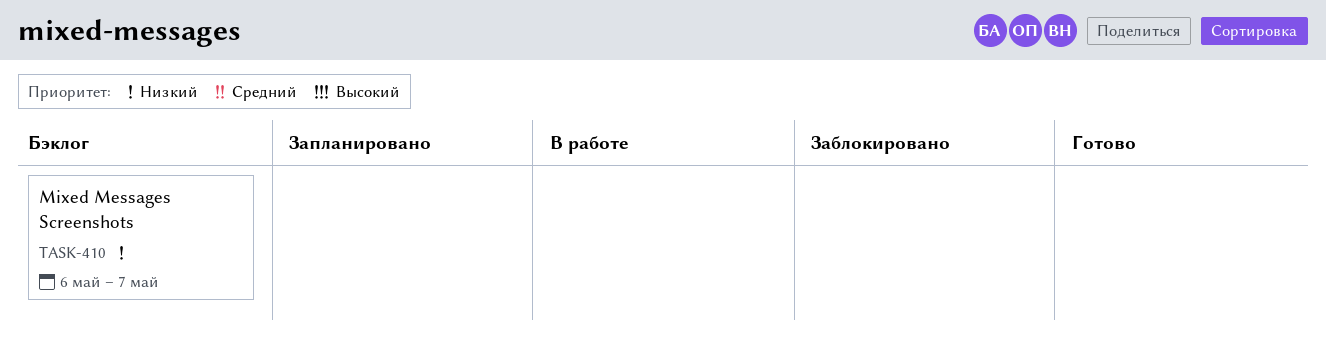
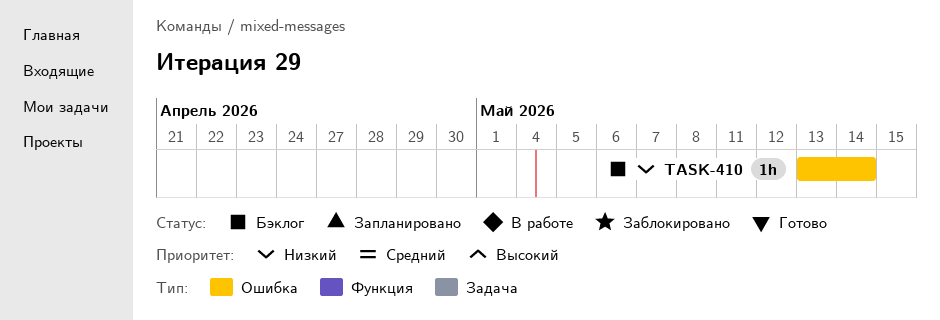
TASK-410, start: May 6 -> May 13
TASK-410, due: May 7 -> May 14

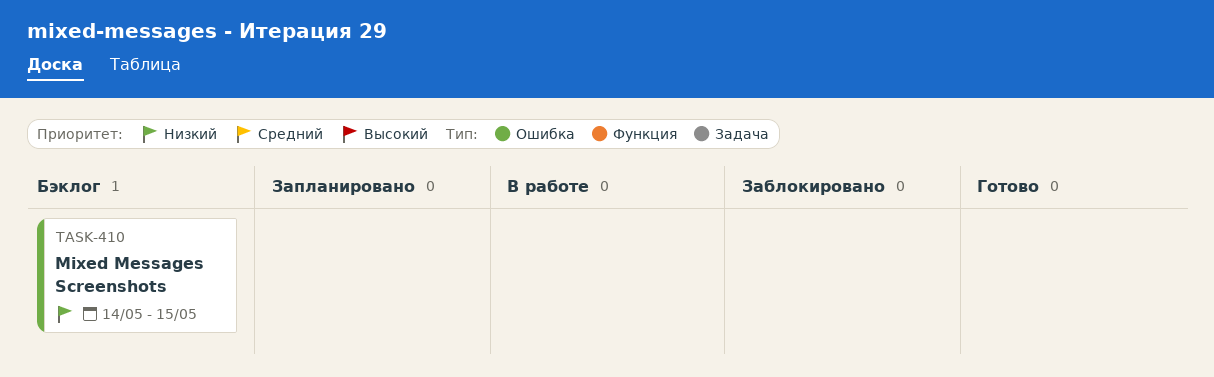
TASK-410, start: May 13 -> May 14
TASK-410, due: May 14 -> May 15

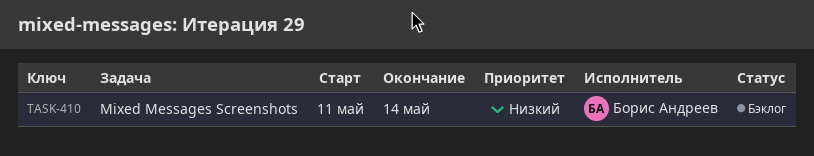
TASK-410, start: May 14 -> May 11
TASK-410, due: May 15 -> May 14

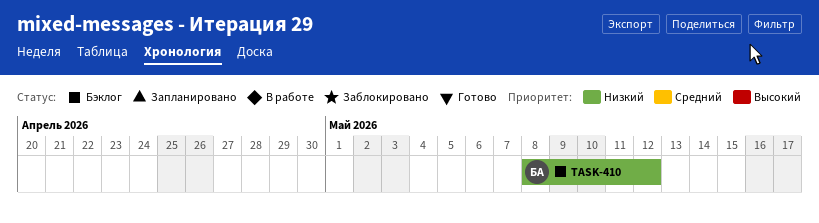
TASK-410, start: May 11 -> May 8
TASK-410, due: May 14 -> May 12

